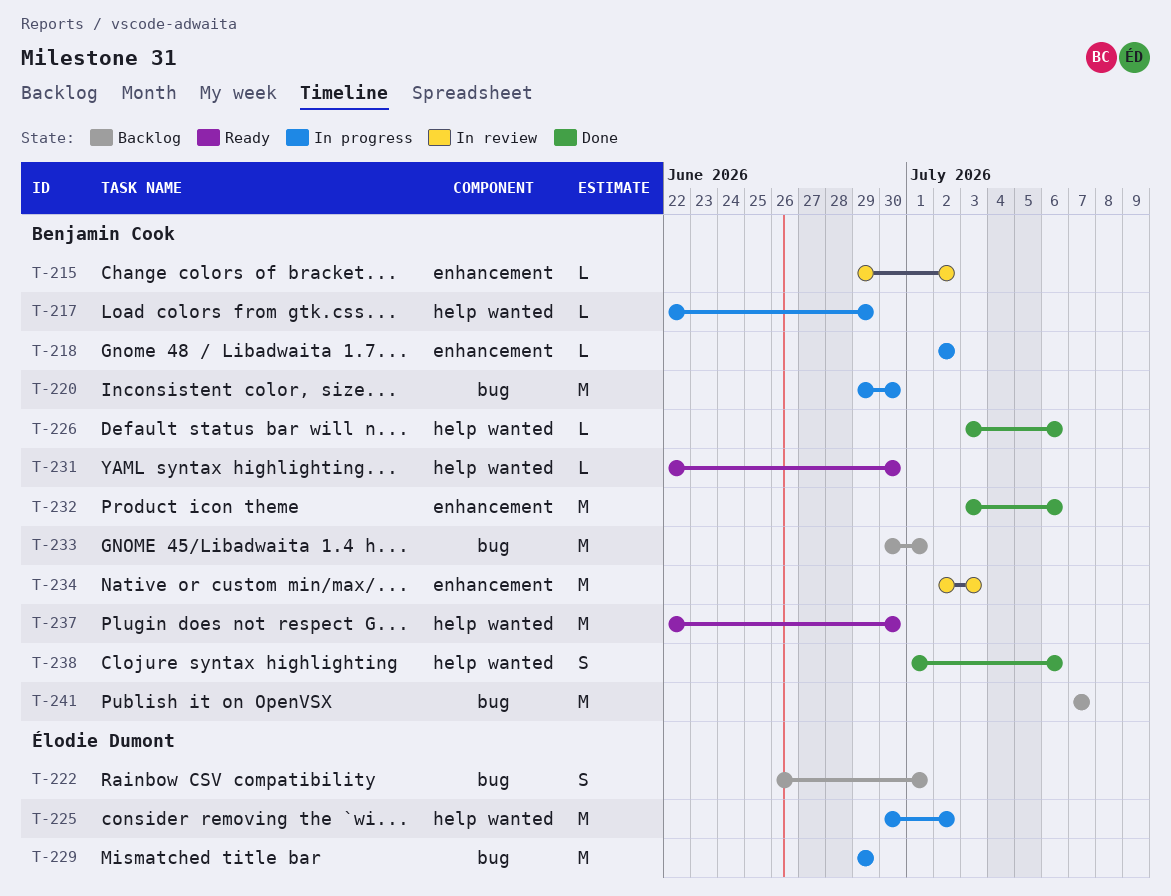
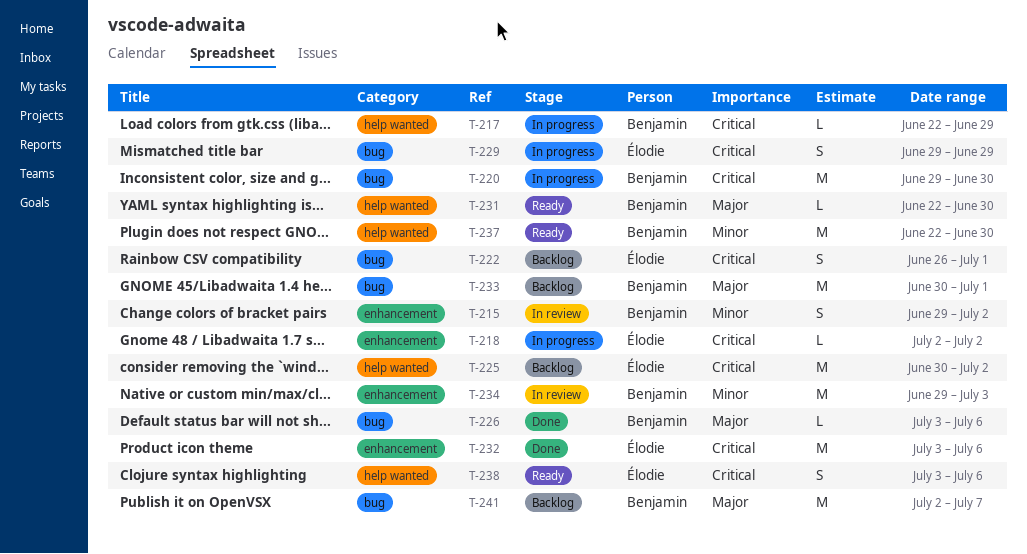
T-215, estimate: L -> S
T-218, owner: Benjamin Cook -> Élodie Dumont
T-225, status: In progress -> Backlog
T-226, label: help wanted -> bug
T-229, estimate: M -> S
T-232, owner: Benjamin Cook -> Élodie Dumont
T-234, start: Jul 2 -> Jun 29
T-238, status: Done -> Ready
T-238, owner: Benjamin Cook -> Élodie Dumont
T-238, start: Jul 1 -> Jul 3
T-241, start: Jul 7 -> Jul 2

